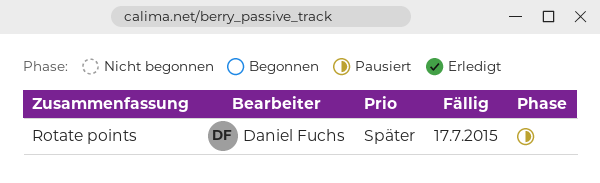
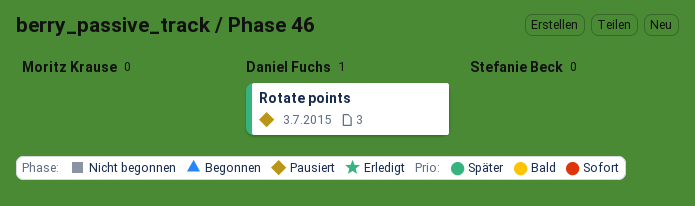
Rotate points, due: Jul 17 -> Jul 3

